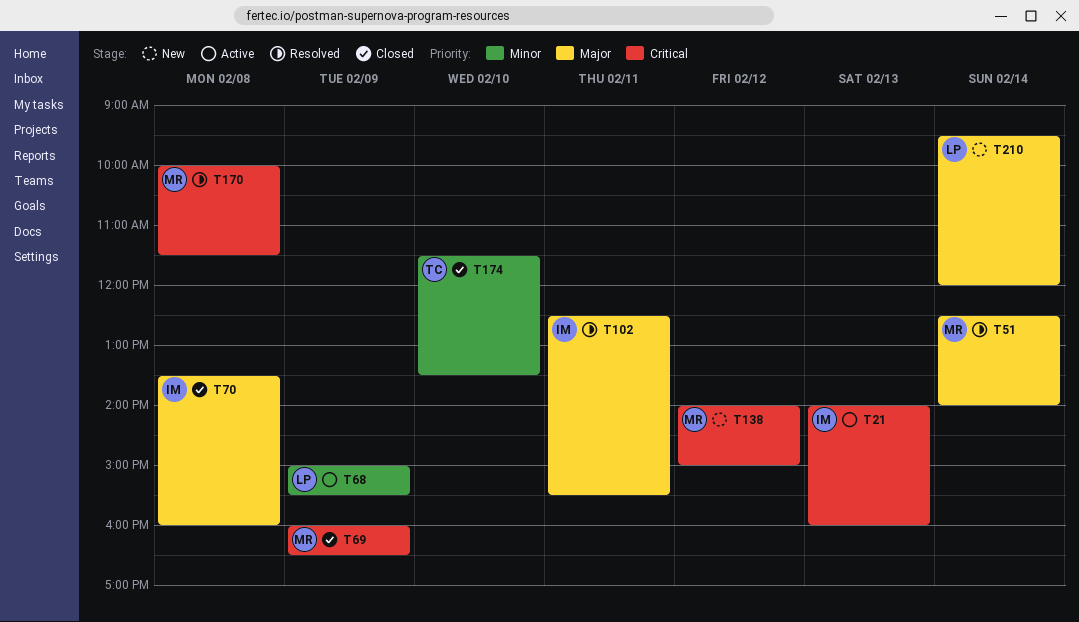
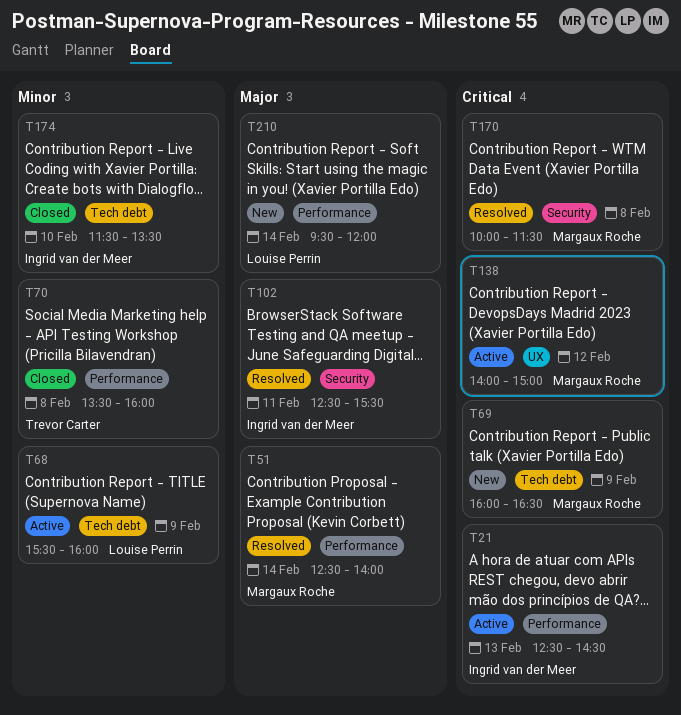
T21, begins: 14:00 -> 12:30
T21, ends: 16:00 -> 14:30
T68, begins: 15:00 -> 15:30
T68, ends: 15:30 -> 16:00
T69, status: Closed -> New
T70, owner: Ingrid van der Meer -> Trevor Carter
T70, priority: Major -> Minor
T138, status: New -> Active
T174, owner: Trevor Carter -> Ingrid van der Meer

